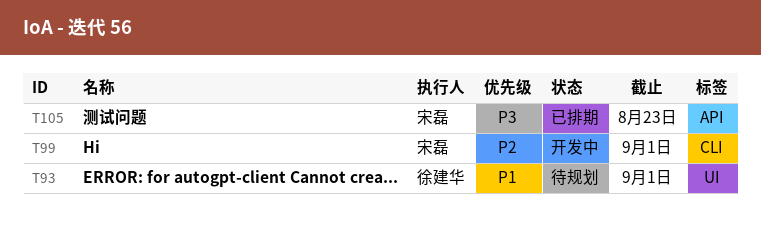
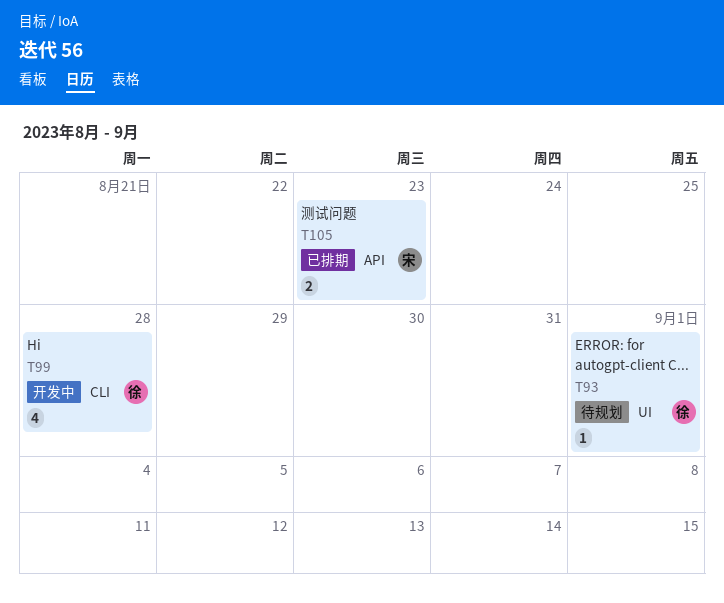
T99, owner: 宋磊 -> 徐建华
T99, due: Sep 1 -> Aug 28

